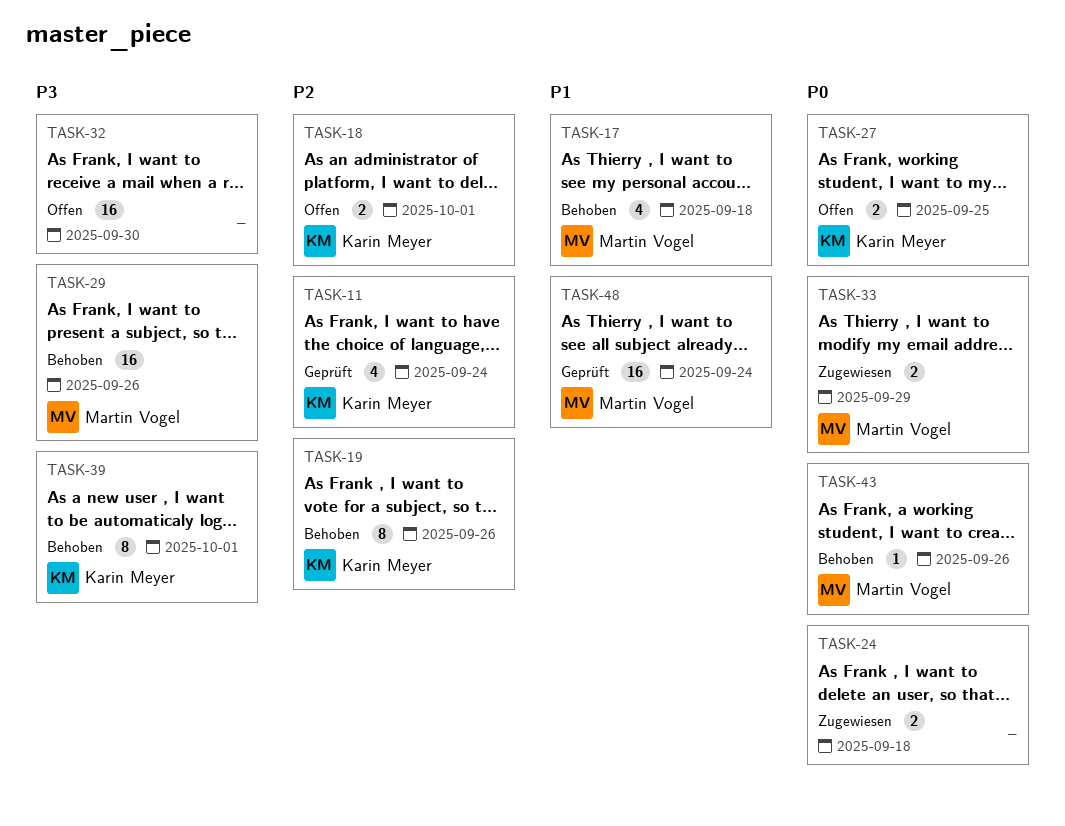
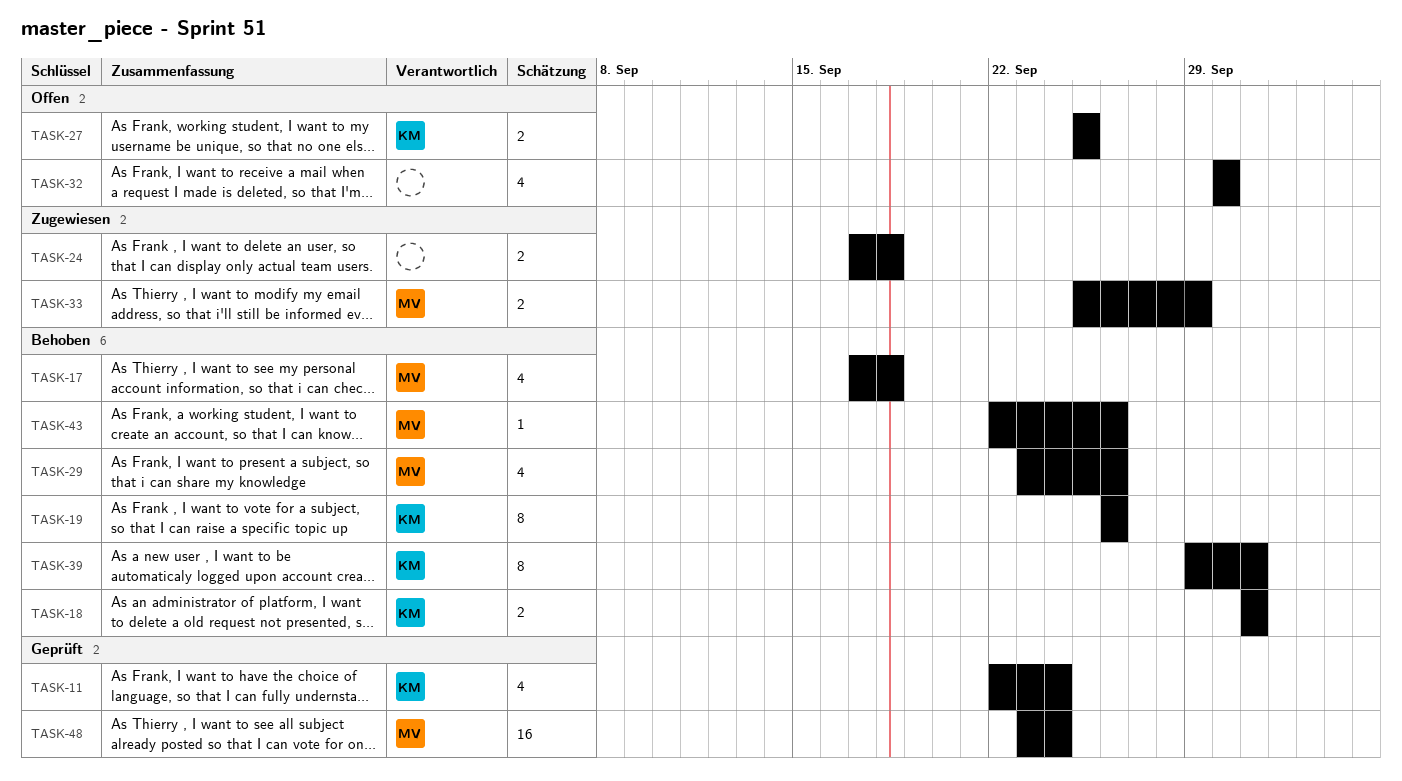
TASK-18, status: Offen -> Behoben
TASK-29, estimate: 16 -> 4
TASK-32, estimate: 16 -> 4

